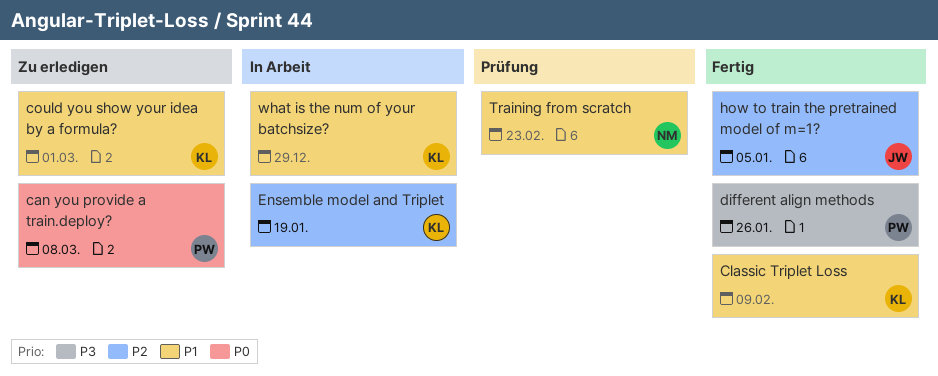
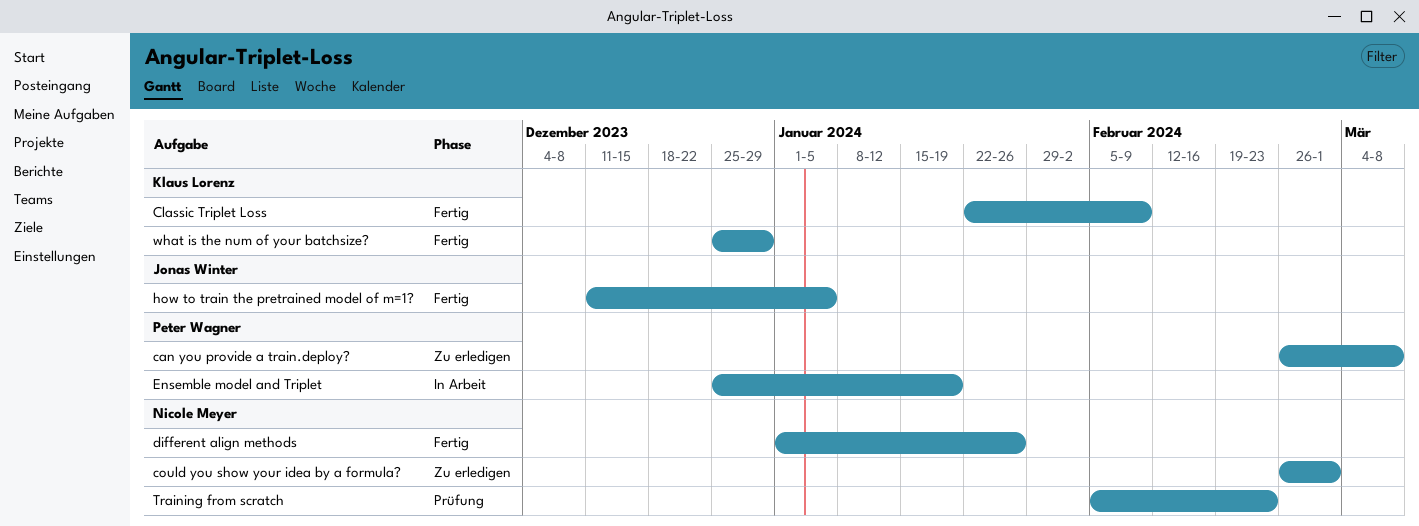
could you show your idea by a formula?, owner: Klaus Lorenz -> Nicole Meyer
different align methods, owner: Peter Wagner -> Nicole Meyer
Ensemble model and Triplet, owner: Klaus Lorenz -> Peter Wagner
what is the num of your batchsize?, status: In Arbeit -> Fertig

